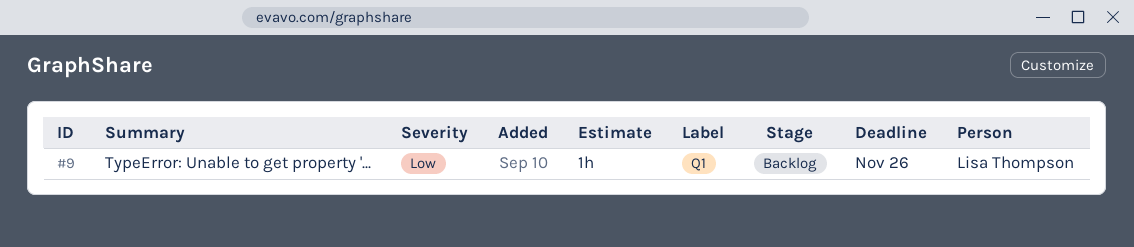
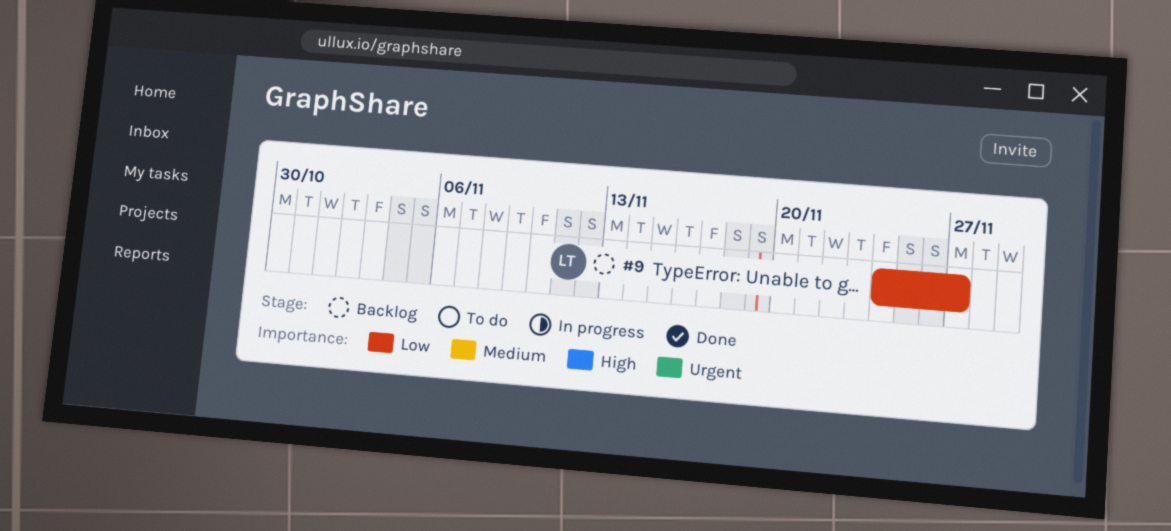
#9, due: Nov 26 -> Nov 27

